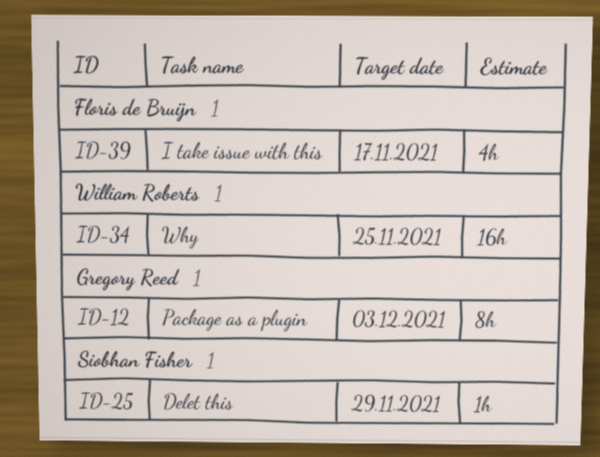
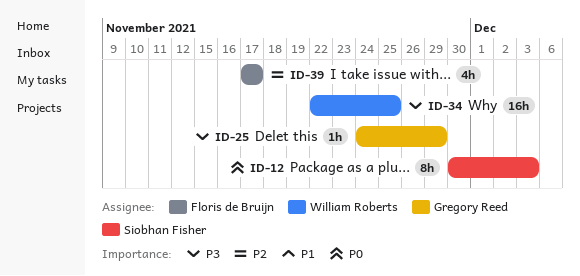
ID-12, owner: Gregory Reed -> Siobhan Fisher
ID-25, owner: Siobhan Fisher -> Gregory Reed

